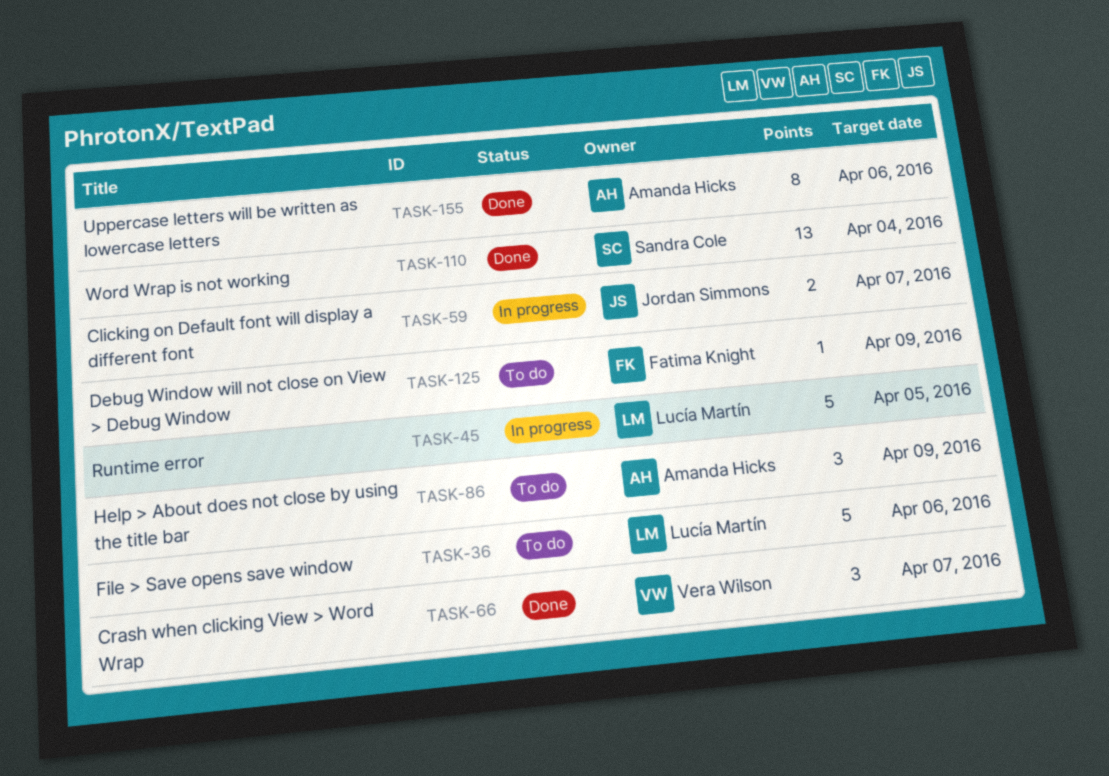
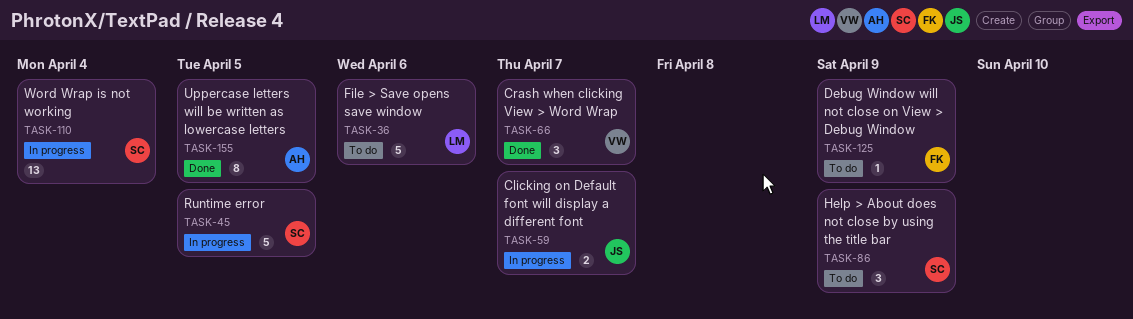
TASK-45, owner: Lucía Martín -> Sandra Cole
TASK-86, owner: Amanda Hicks -> Sandra Cole
TASK-110, status: Done -> In progress
TASK-155, due: Apr 6 -> Apr 5

